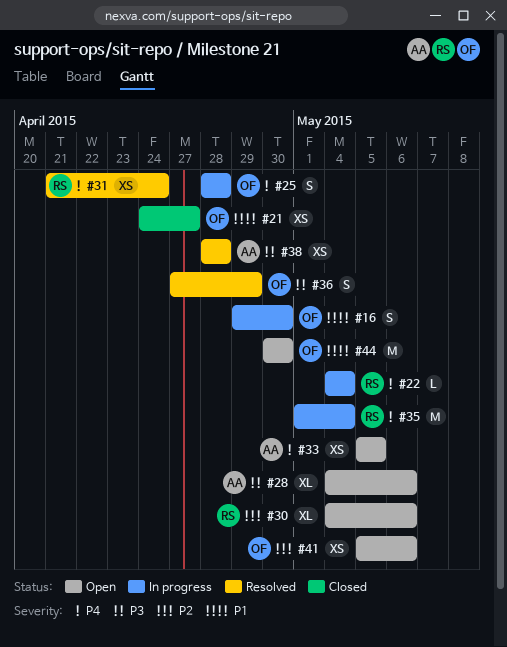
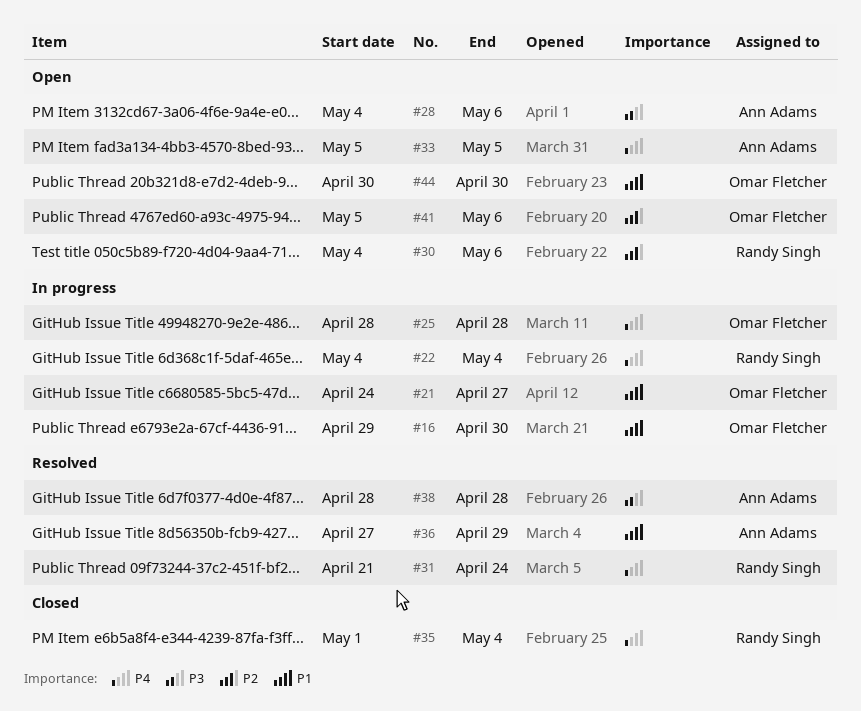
#21, status: Closed -> In progress
#35, status: In progress -> Closed
#36, owner: Omar Fletcher -> Ann Adams
#36, priority: P3 -> P1

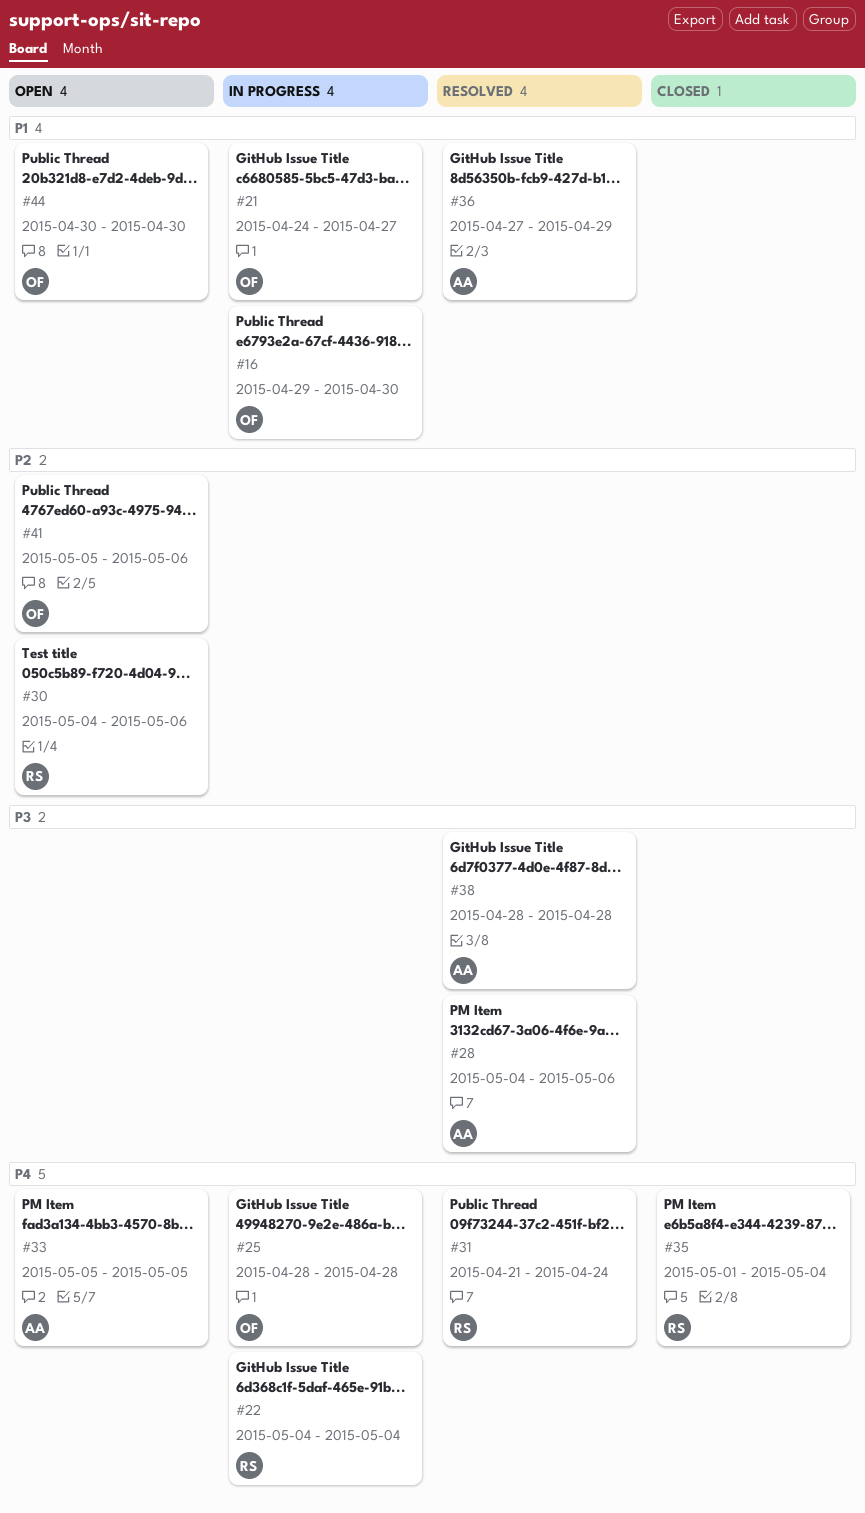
#28, status: Open -> Resolved

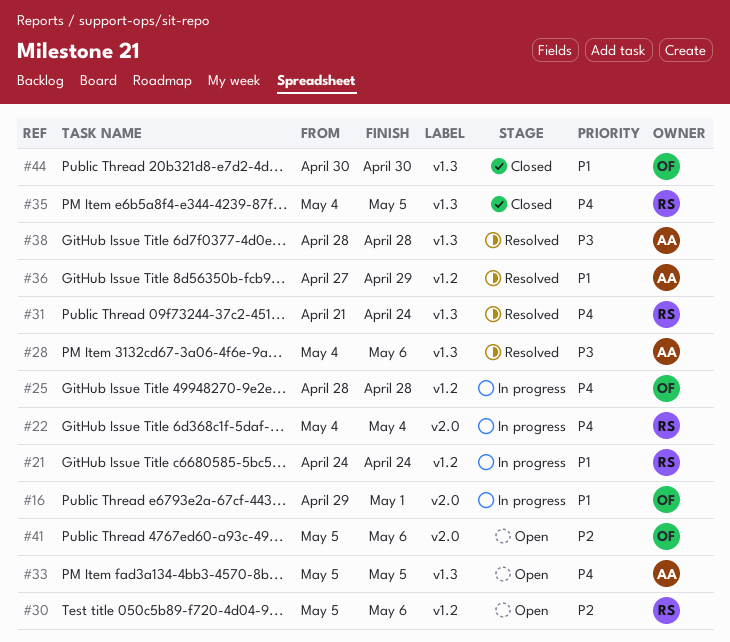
#16, due: Apr 30 -> May 1
#21, owner: OF -> RS
#21, due: Apr 27 -> Apr 24
#30, start: May 4 -> May 5
#35, start: May 1 -> May 4
#35, due: May 4 -> May 5
#44, status: Open -> Closed

